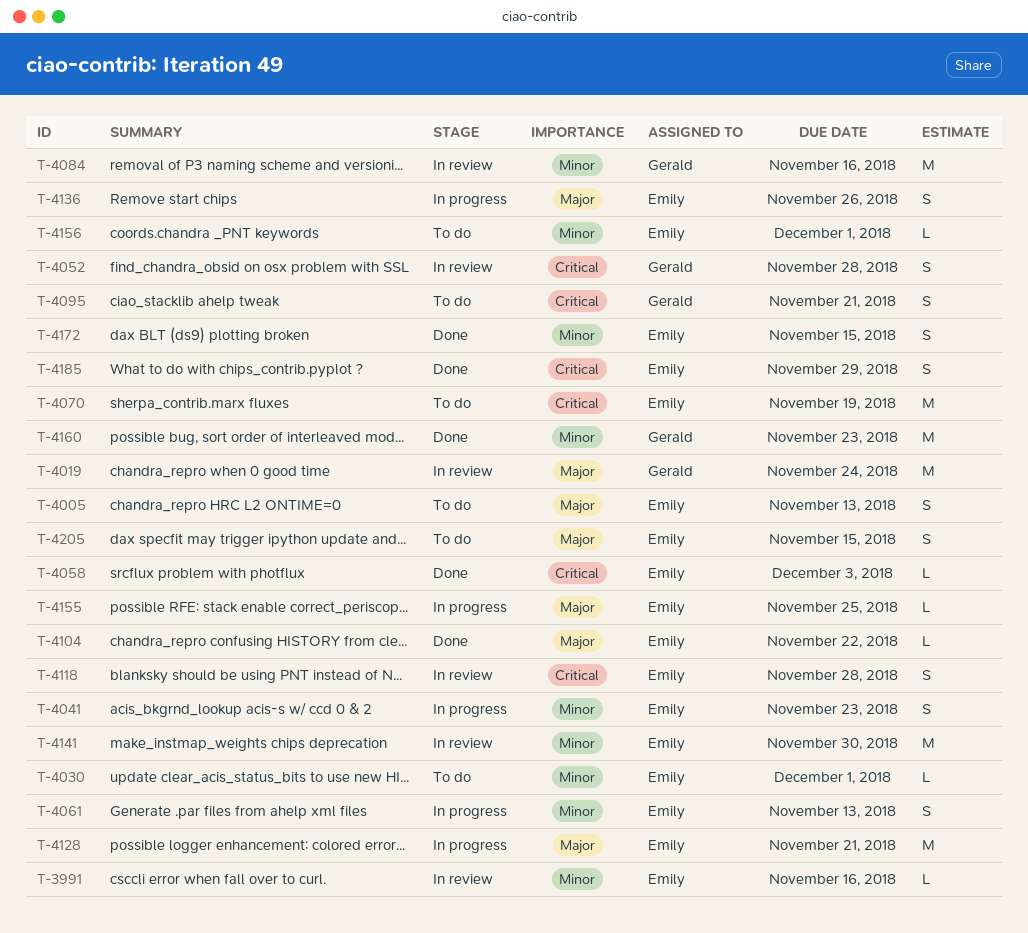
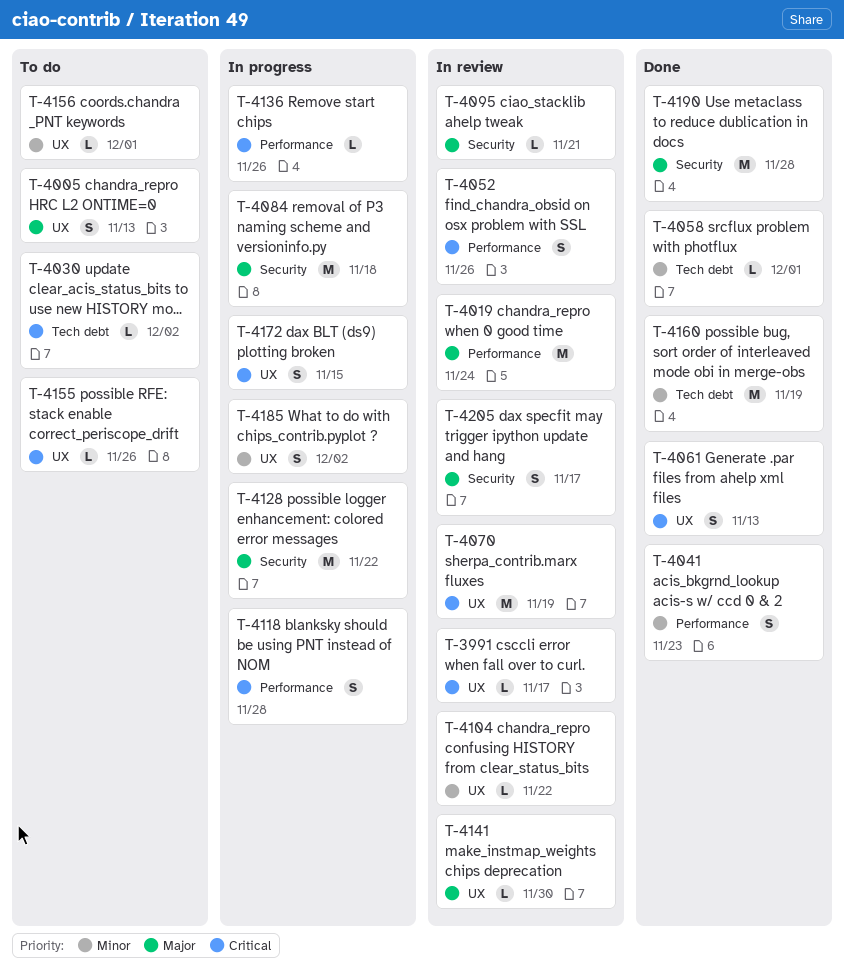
T-3991, priority: Minor -> Critical
T-3991, due: Nov 16 -> Nov 17
T-4030, priority: Minor -> Critical
T-4030, due: Dec 1 -> Dec 2
T-4041, status: In progress -> Done
T-4052, due: Nov 28 -> Nov 26
T-4058, priority: Critical -> Minor
T-4058, due: Dec 3 -> Dec 1
T-4061, status: In progress -> Done
T-4061, priority: Minor -> Critical
T-4070, status: To do -> In review
T-4084, status: In review -> In progress
T-4084, priority: Minor -> Major
T-4084, due: Nov 16 -> Nov 18
T-4095, status: To do -> In review
T-4095, priority: Critical -> Major
T-4095, estimate: S -> L
T-4104, status: Done -> In review
T-4104, priority: Major -> Minor
T-4118, status: In review -> In progress
T-4128, due: Nov 21 -> Nov 22
T-4136, priority: Major -> Critical
T-4136, estimate: S -> L
T-4141, priority: Minor -> Major
T-4141, estimate: M -> L
T-4155, status: In progress -> To do
T-4155, priority: Major -> Critical
T-4155, due: Nov 25 -> Nov 26
T-4160, due: Nov 23 -> Nov 19
T-4172, status: Done -> In progress
T-4172, priority: Minor -> Critical
T-4185, status: Done -> In progress
T-4185, priority: Critical -> Minor
T-4185, due: Nov 29 -> Dec 2
T-4190: none -> present
T-4205, status: To do -> In review
T-4205, due: Nov 15 -> Nov 17

